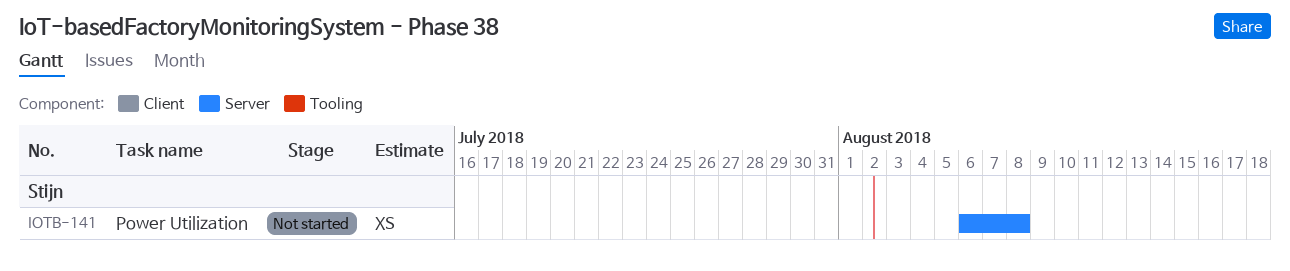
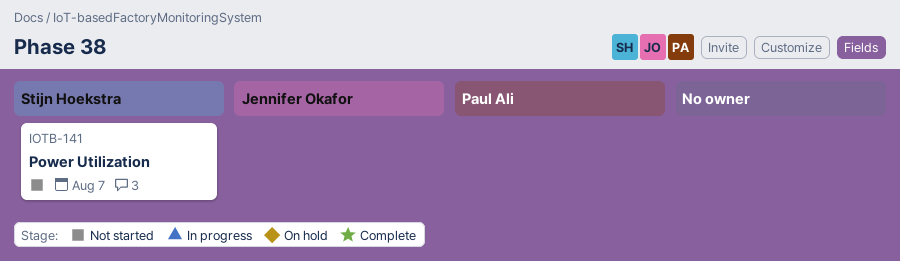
IOTB-141, due: Aug 8 -> Aug 7

